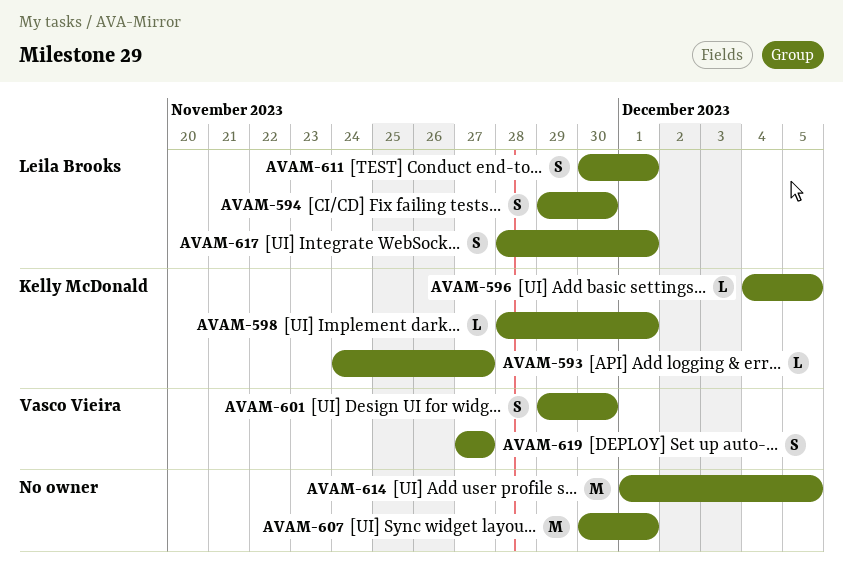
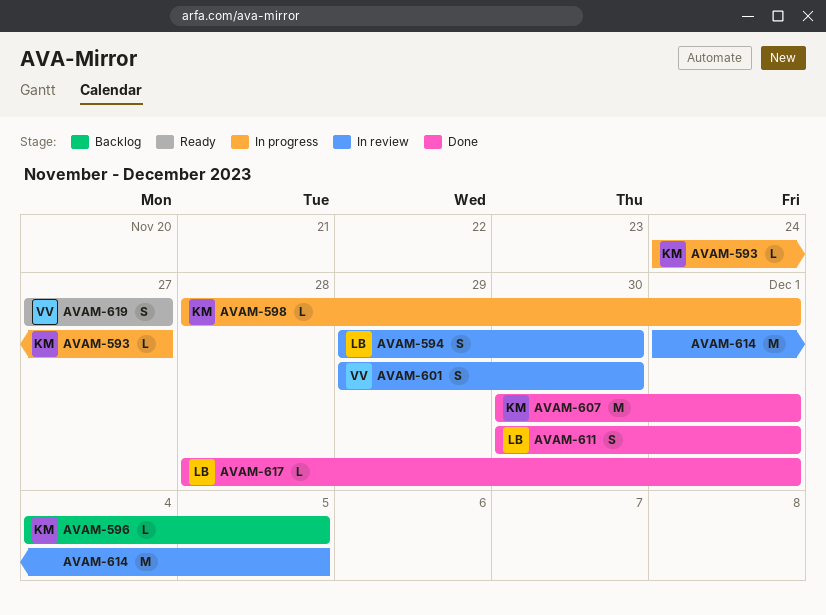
AVAM-607, owner: none -> Kelly McDonald
AVAM-617, estimate: S -> L

